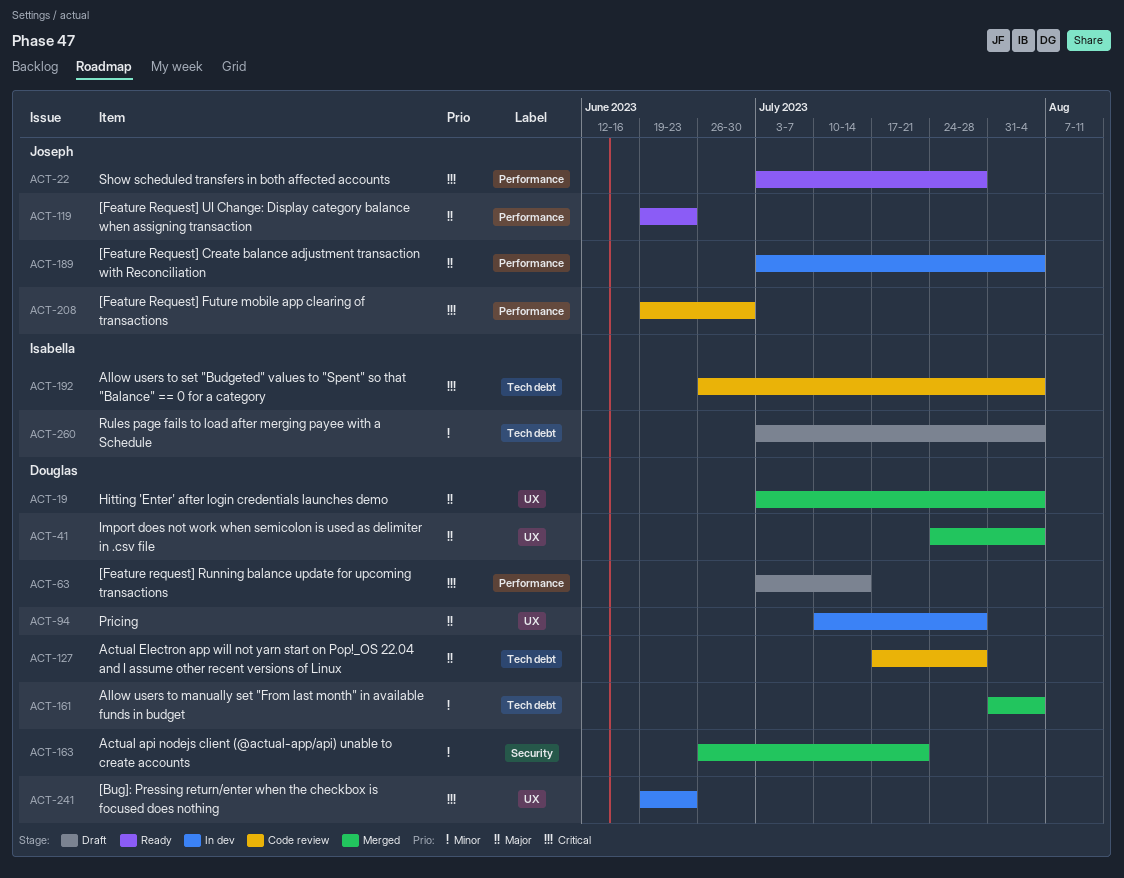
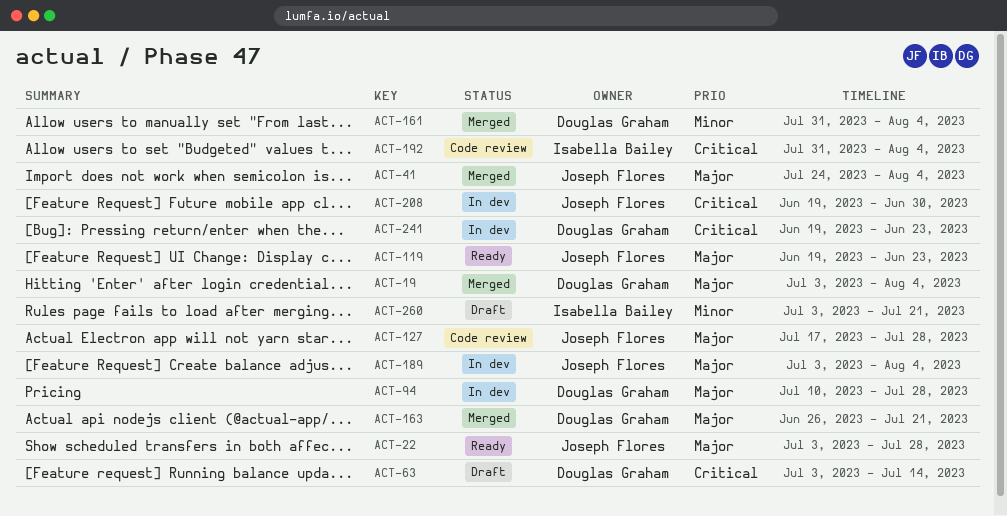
ACT-22, priority: Critical -> Major
ACT-41, owner: Douglas Graham -> Joseph Flores
ACT-127, owner: Douglas Graham -> Joseph Flores
ACT-163, priority: Minor -> Major
ACT-192, start: Jun 26 -> Jul 31
ACT-208, status: Code review -> In dev
ACT-260, due: Aug 4 -> Jul 21

